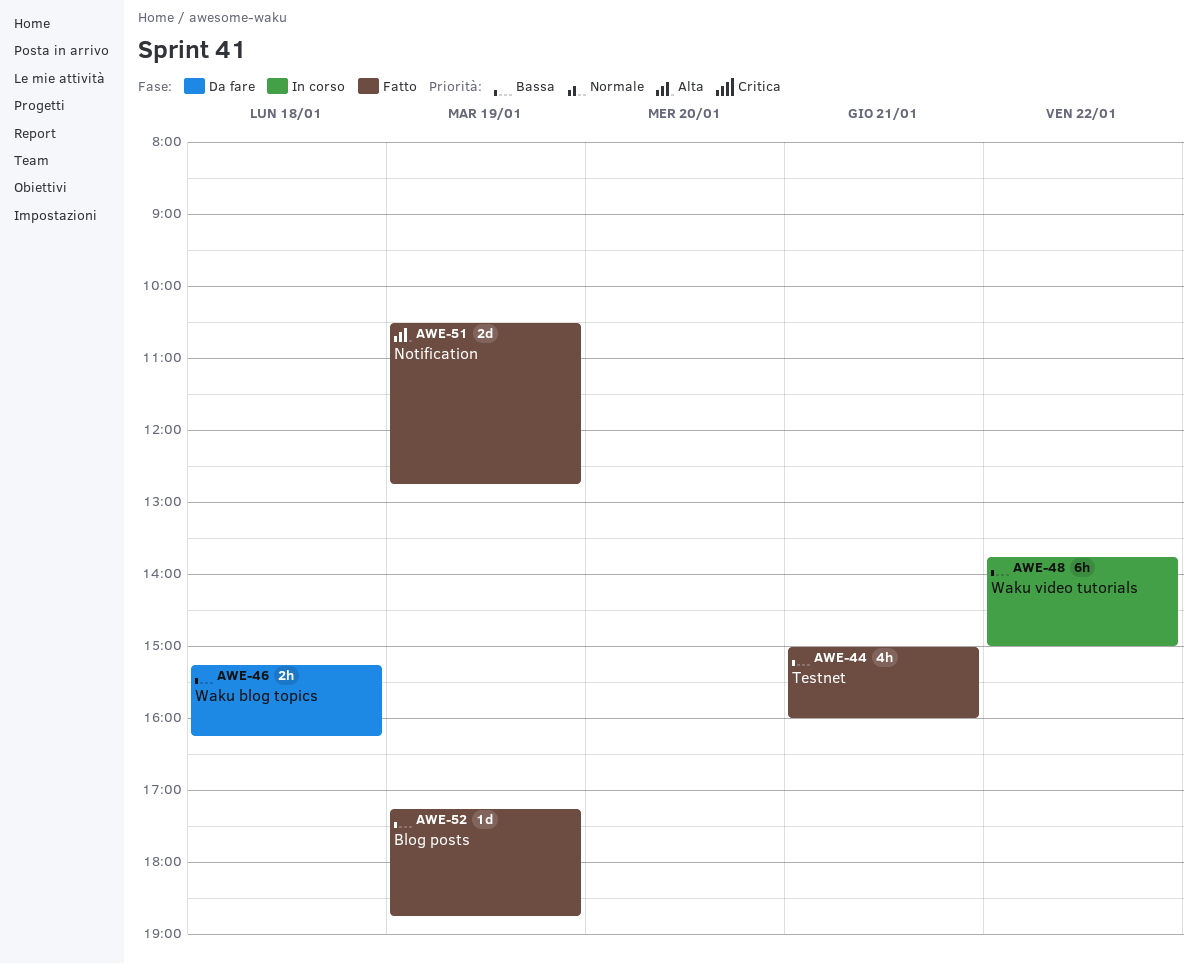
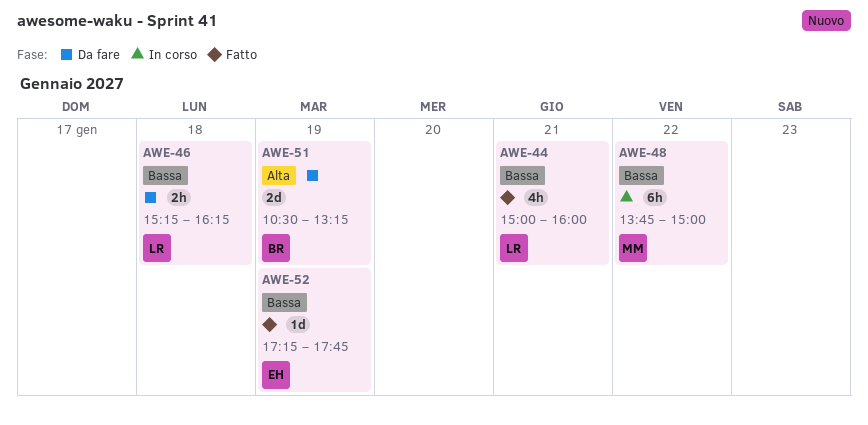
AWE-51, status: Fatto -> Da fare
AWE-51, ends: 12:45 -> 13:15
AWE-52, ends: 18:45 -> 17:45

